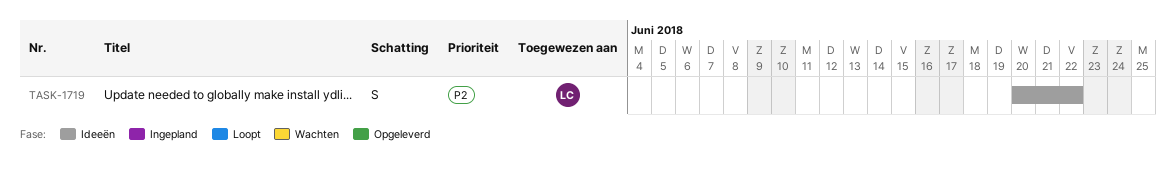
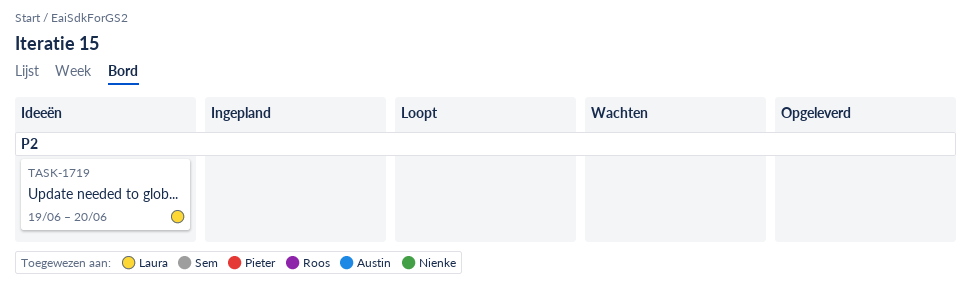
TASK-1719, start: Jun 20 -> Jun 19
TASK-1719, due: Jun 22 -> Jun 20

